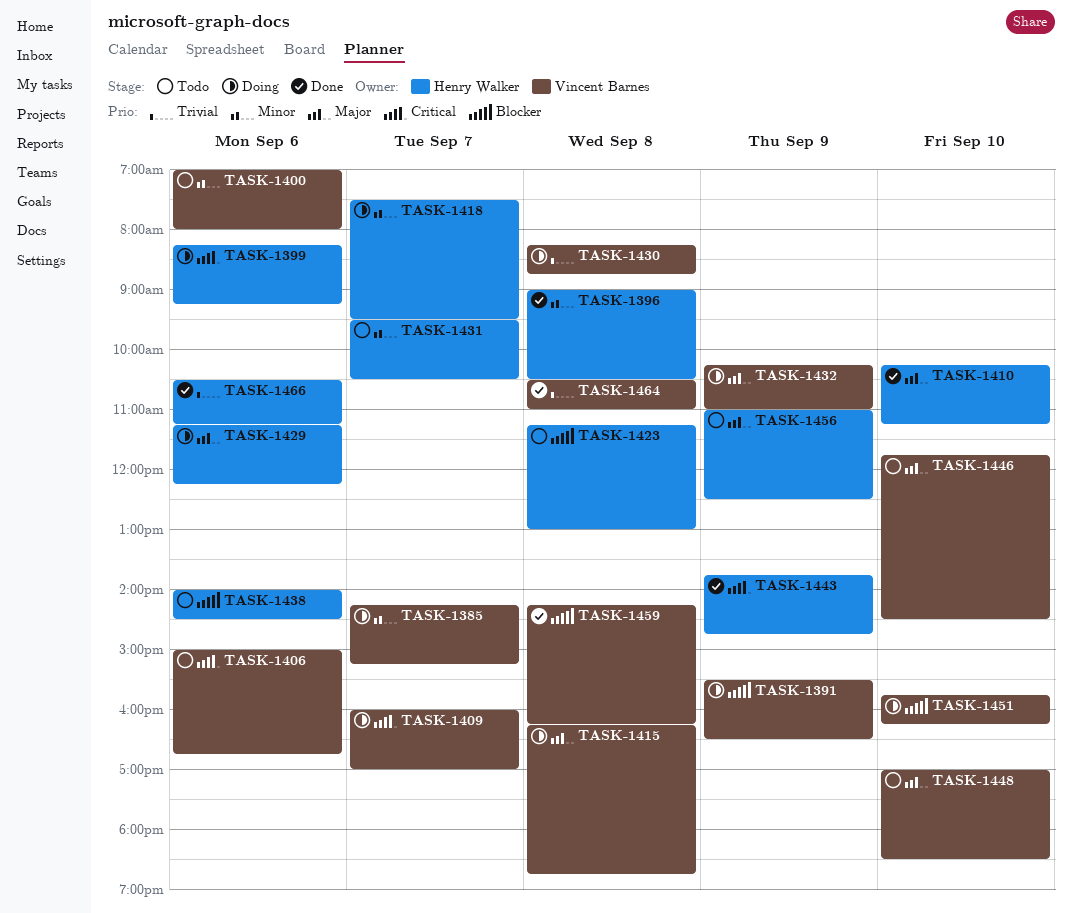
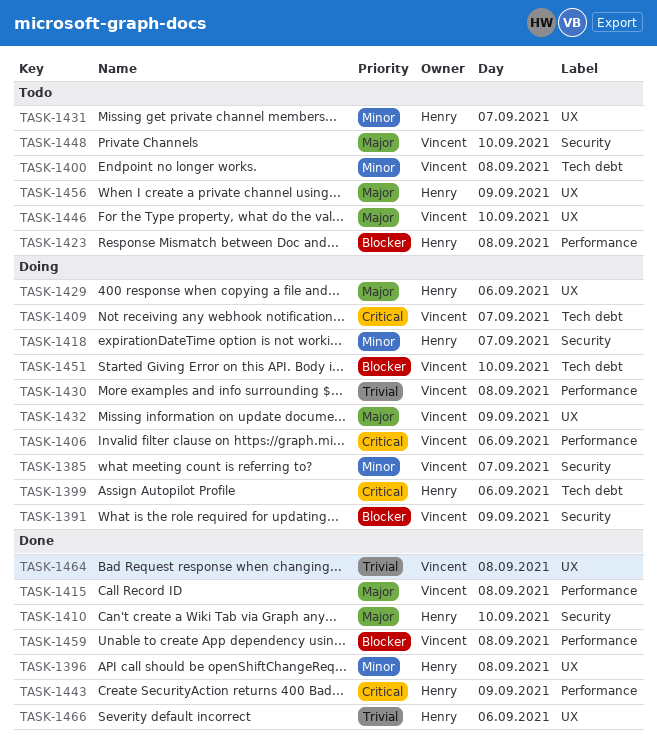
TASK-1400, day: Sep 6 -> Sep 8
TASK-1406, status: Todo -> Doing
TASK-1415, status: Doing -> Done
TASK-1438: present -> none

